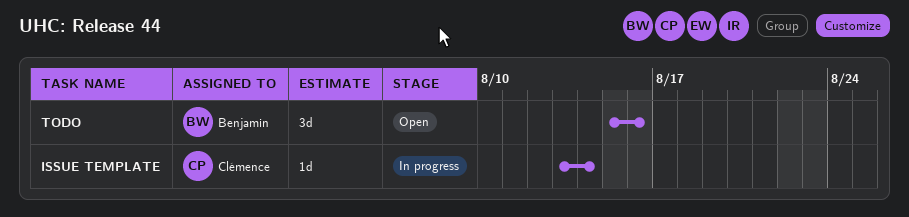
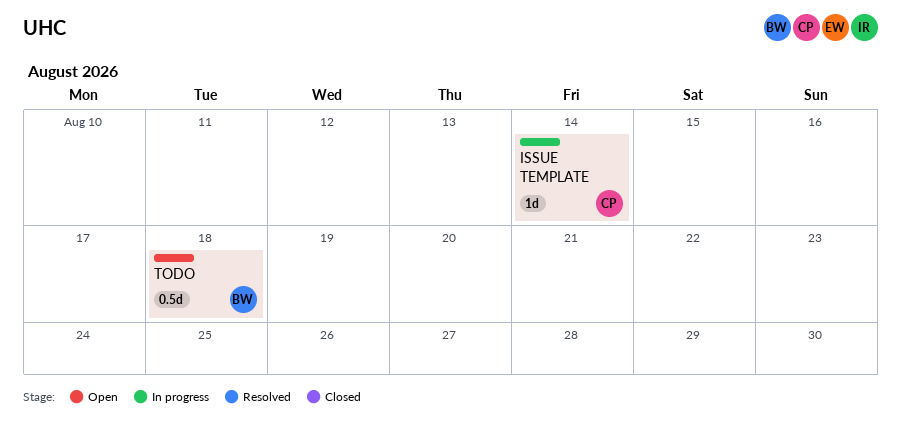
TODO, estimate: 3d -> 0.5d
TODO, due: Aug 16 -> Aug 18

